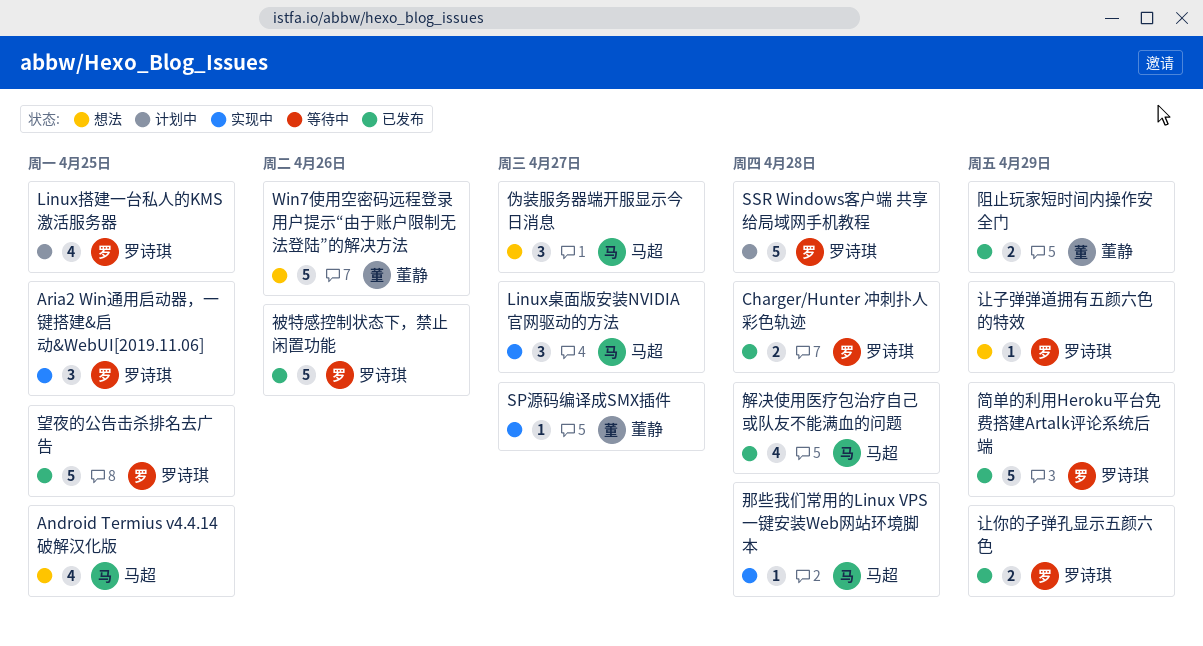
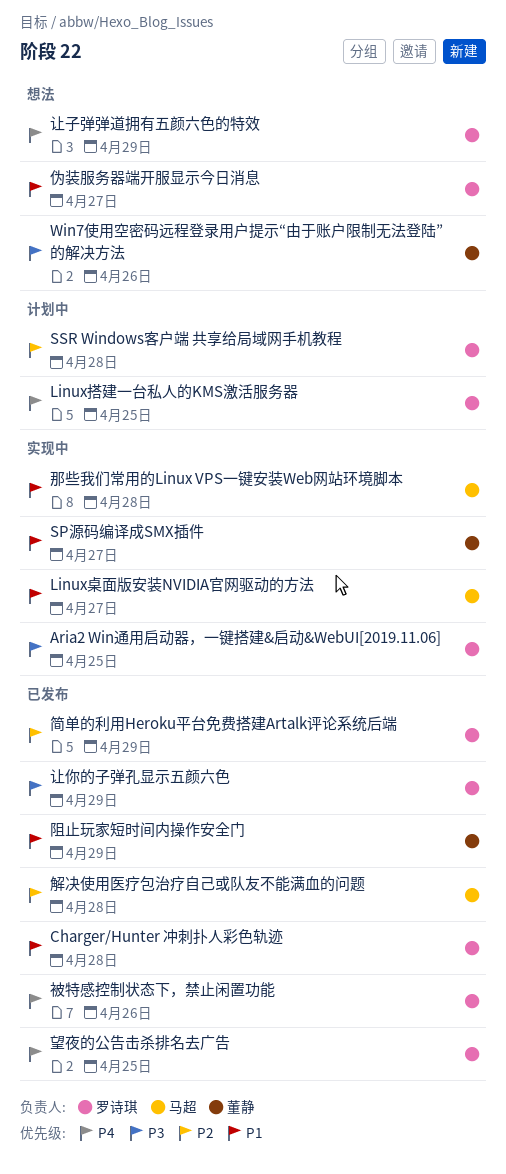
Android Termius v4.4.14 破解汉化版: present -> none
伪装服务器端开服显示今日消息, owner: 马超 -> 罗诗琪

